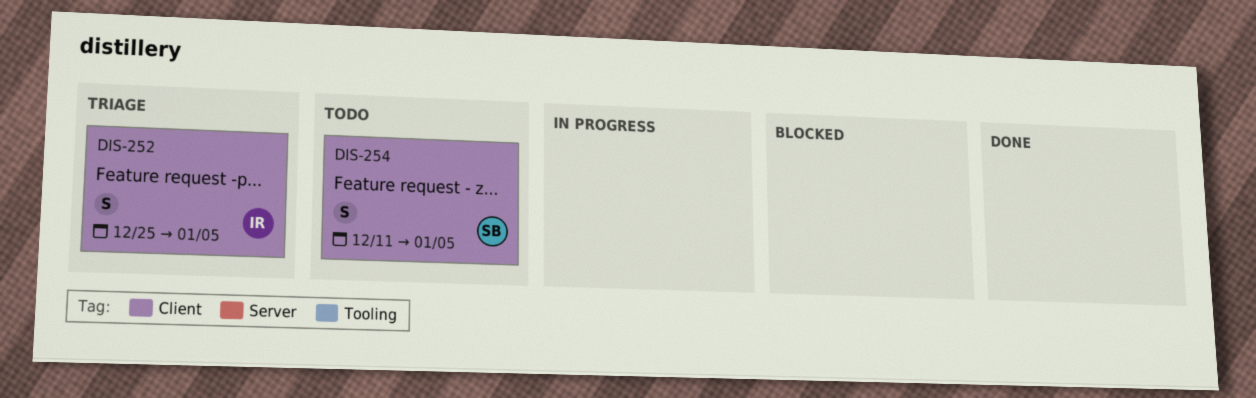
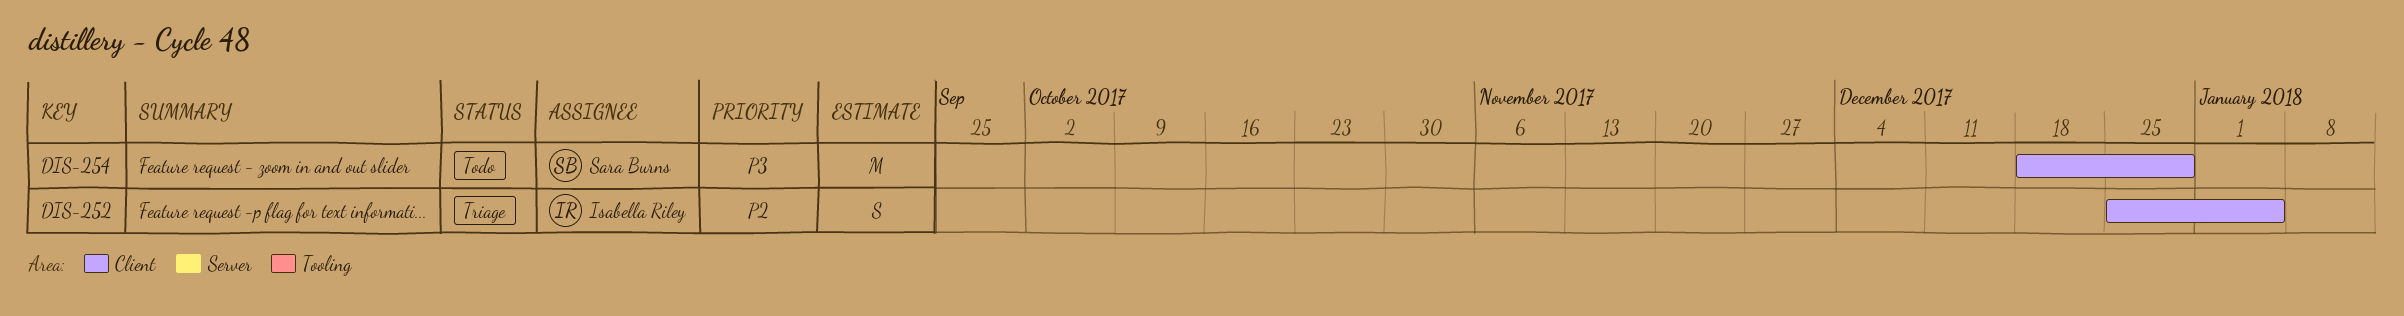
DIS-254, estimate: S -> M
DIS-254, start: Dec 11 -> Dec 18
DIS-254, due: Jan 5 -> Dec 29

